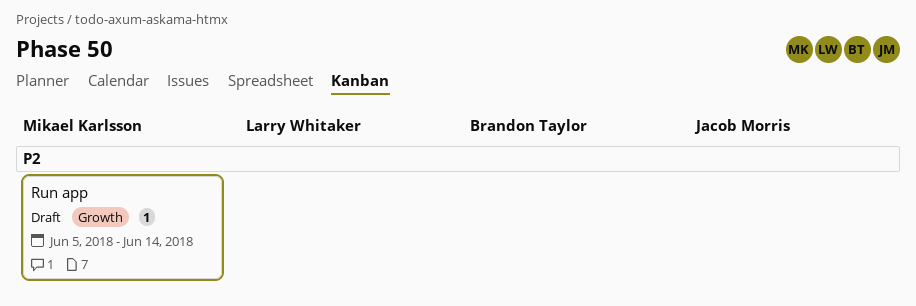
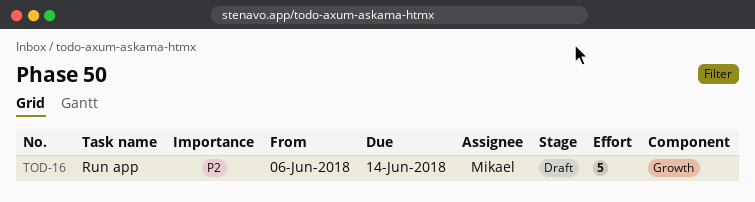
Run app, estimate: 1 -> 5
Run app, start: Jun 5 -> Jun 6

